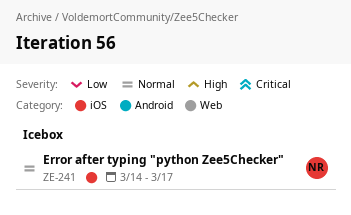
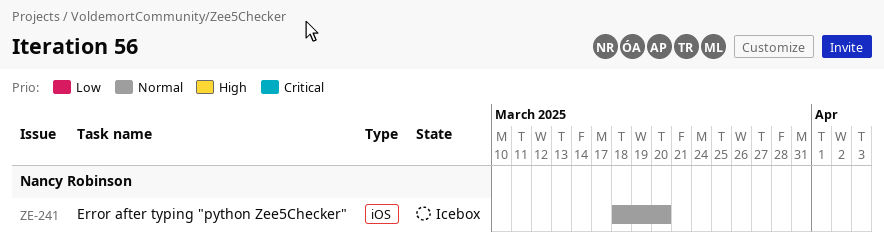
ZE-241, start: Mar 14 -> Mar 18
ZE-241, due: Mar 17 -> Mar 20

